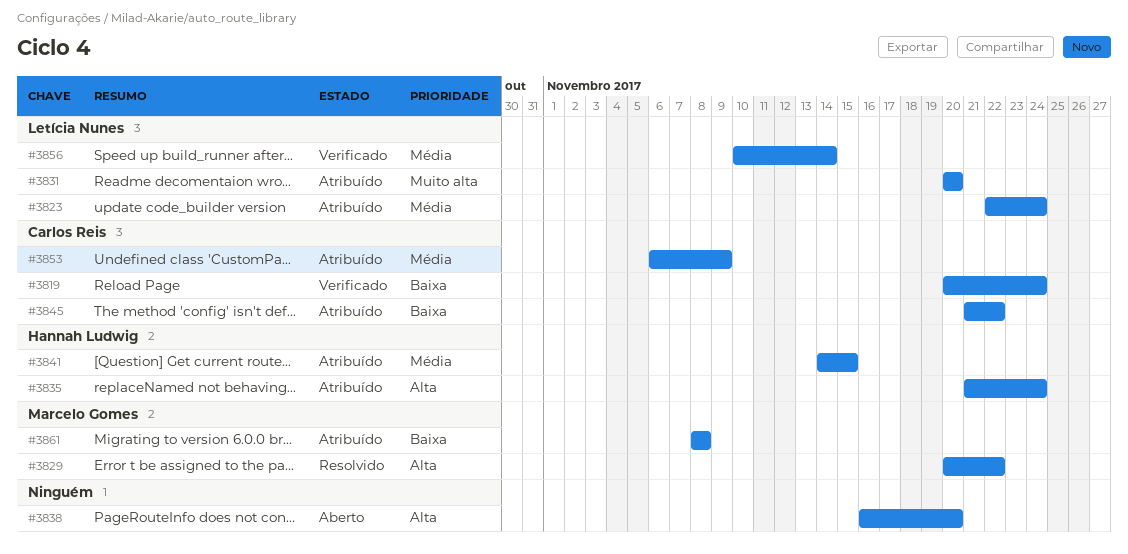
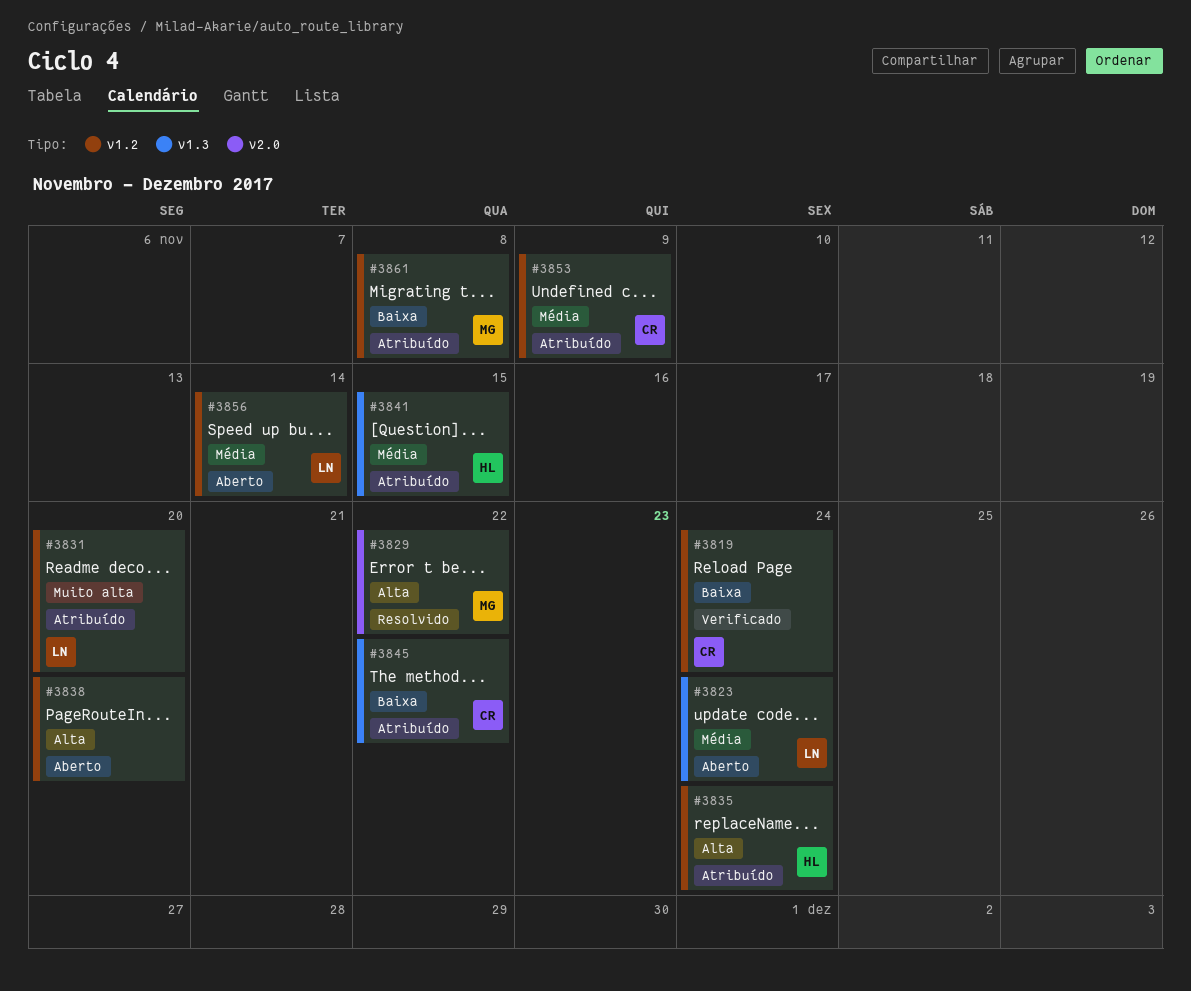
#3823, status: Atribuído -> Aberto
#3856, status: Verificado -> Aberto

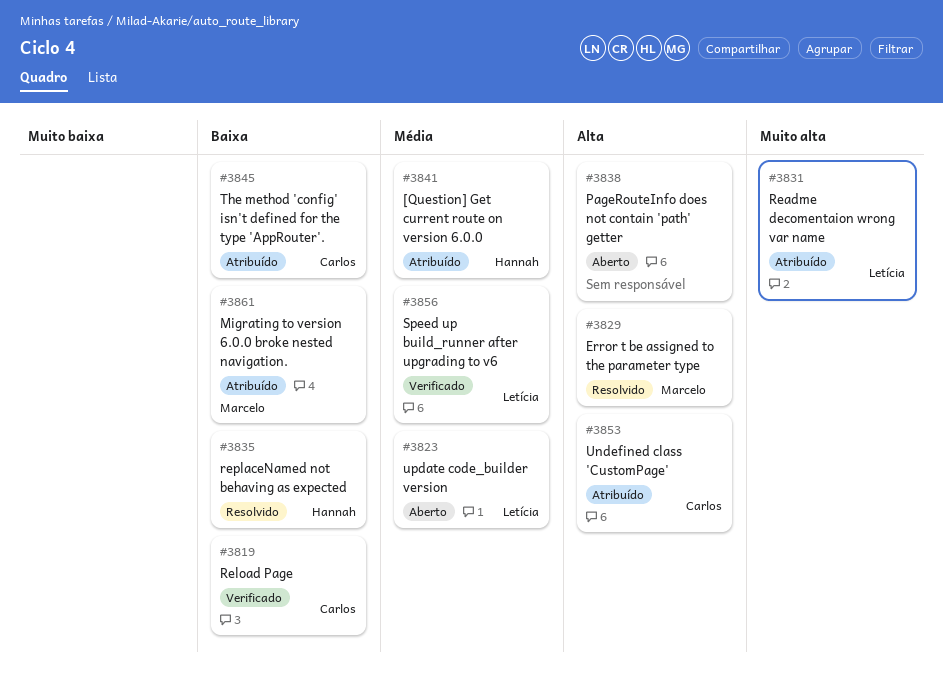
#3835, status: Atribuído -> Resolvido
#3835, priority: Alta -> Baixa
#3853, priority: Média -> Alta
#3856, status: Aberto -> Verificado

